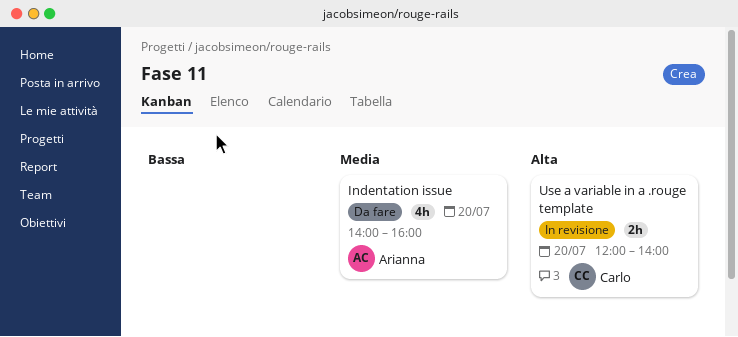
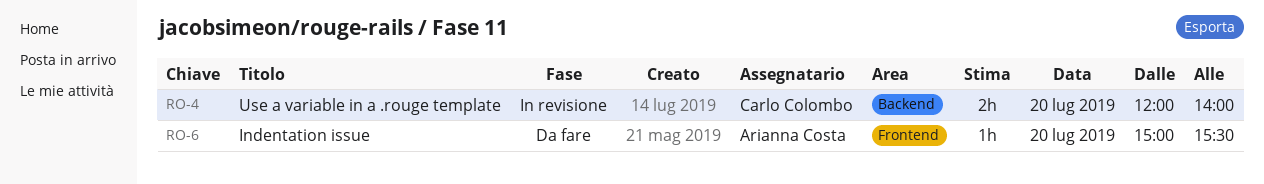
Indentation issue, estimate: 4h -> 1h
Indentation issue, begins: 14:00 -> 15:00
Indentation issue, ends: 16:00 -> 15:30

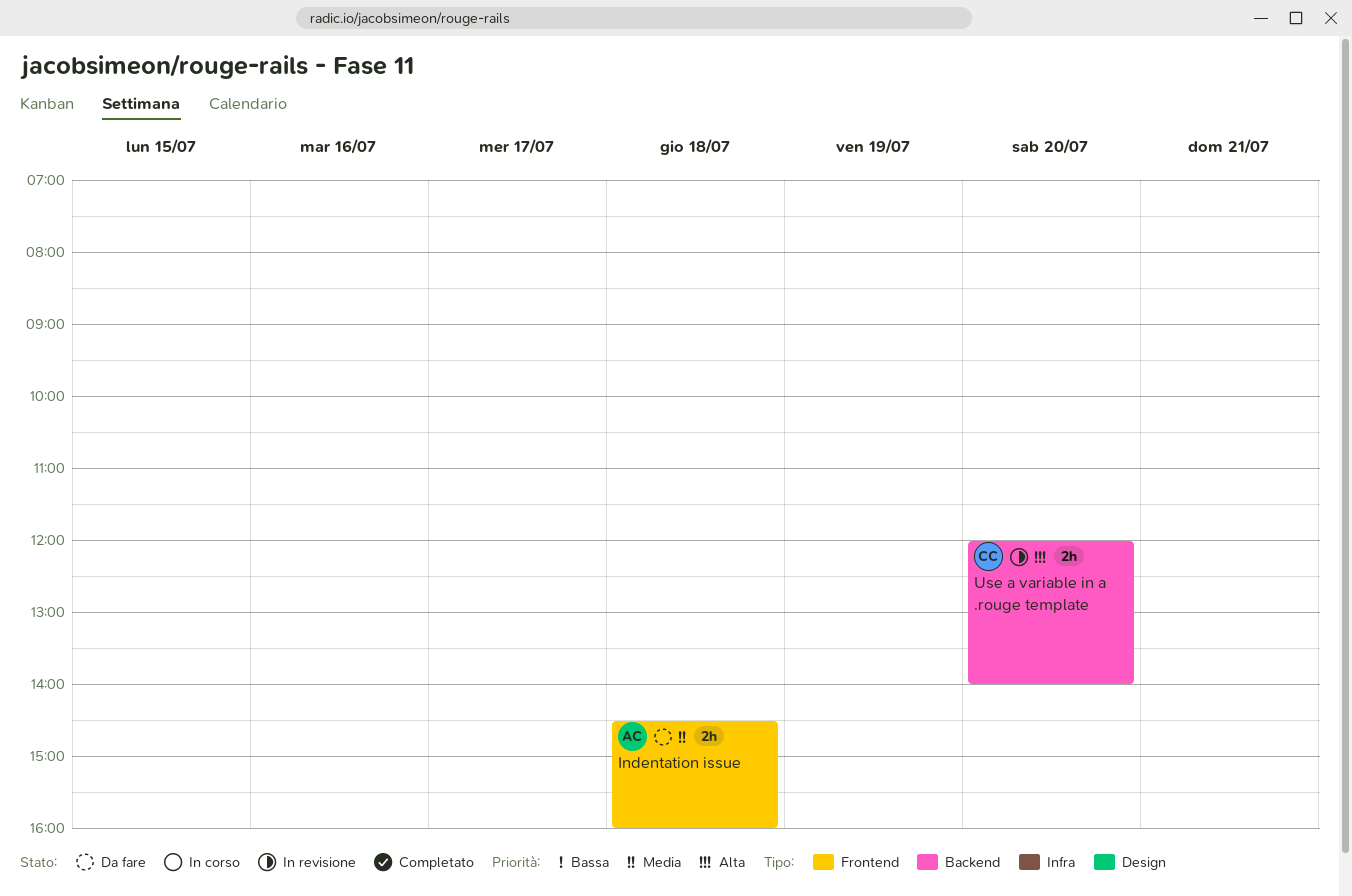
Indentation issue, estimate: 1h -> 2h
Indentation issue, day: Jul 20 -> Jul 18
Indentation issue, begins: 15:00 -> 14:30
Indentation issue, ends: 15:30 -> 16:00

